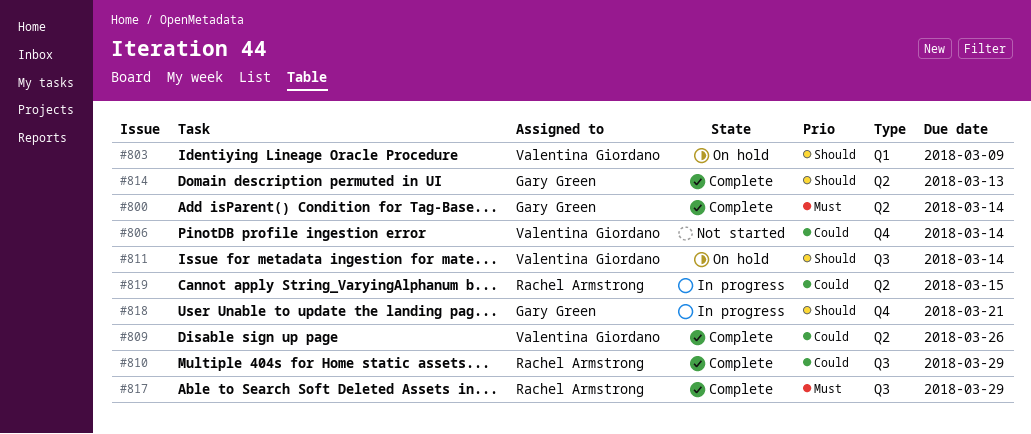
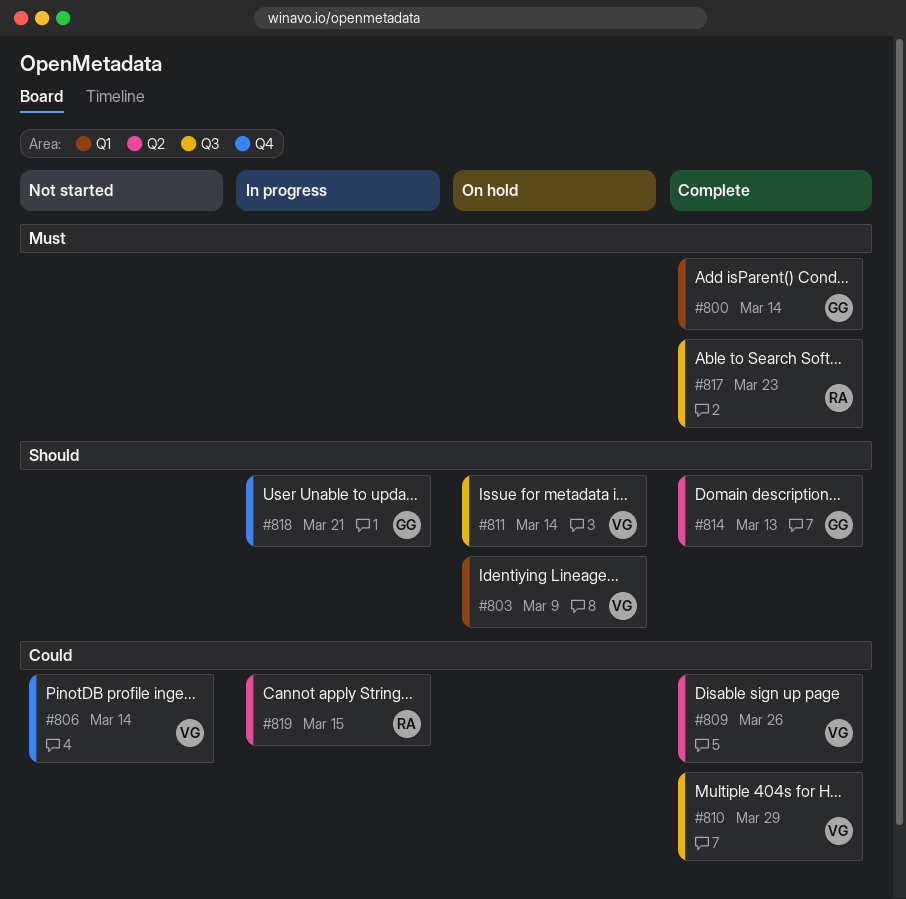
#800, label: Q2 -> Q1
#810, owner: Rachel Armstrong -> Valentina Giordano
#817, due: Mar 29 -> Mar 23

